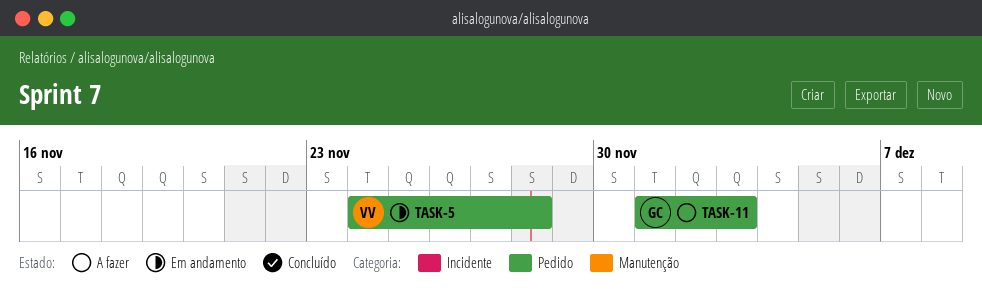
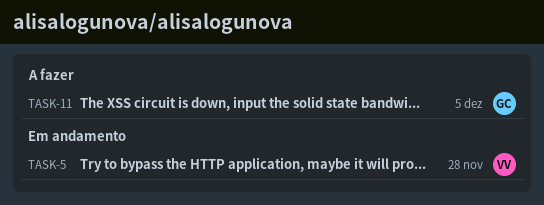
TASK-11, due: Dec 3 -> Dec 5

